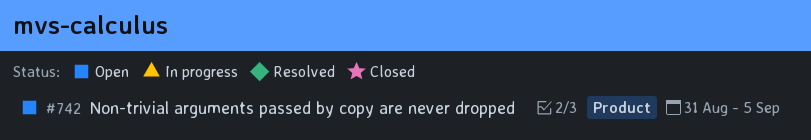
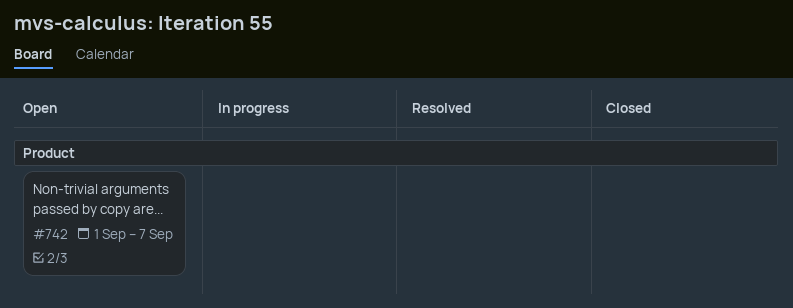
#742, start: Aug 31 -> Sep 1
#742, due: Sep 5 -> Sep 7

